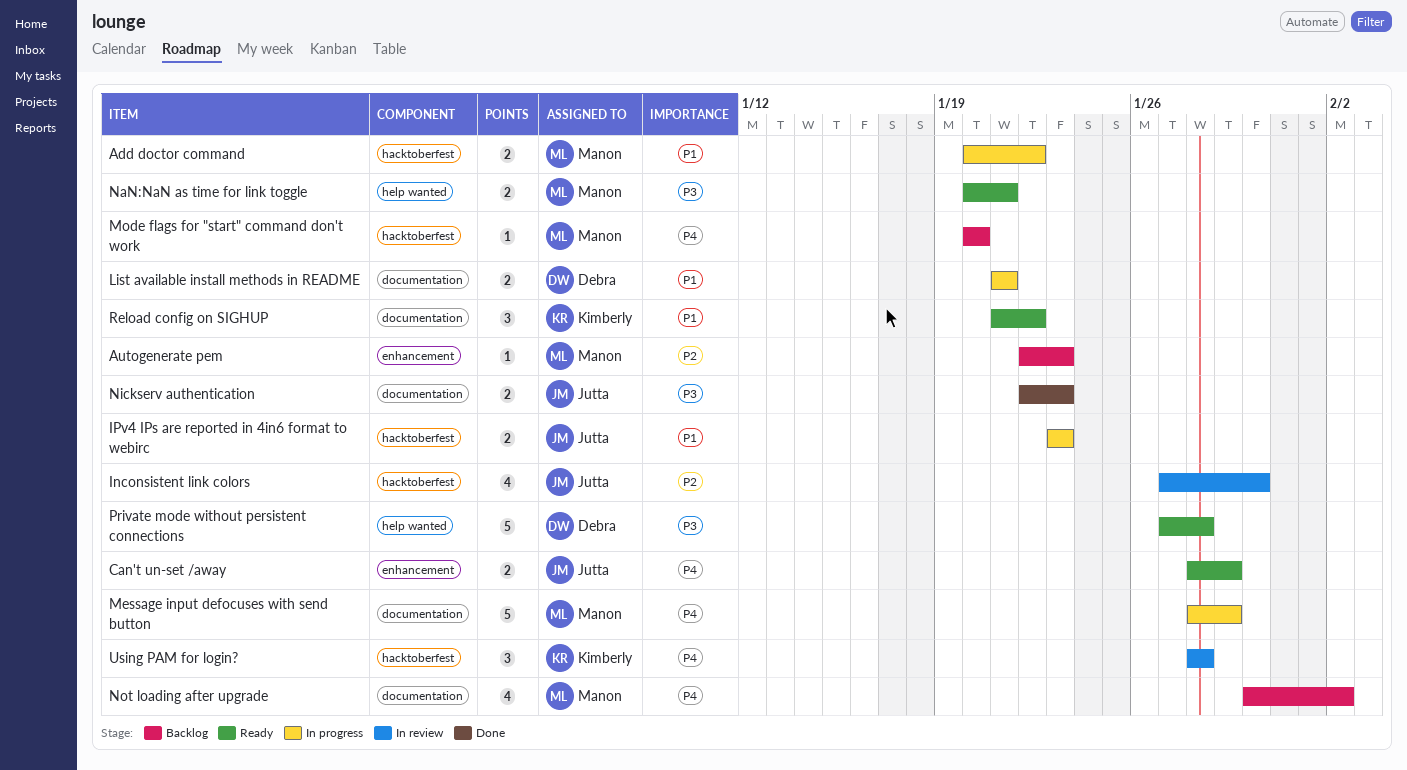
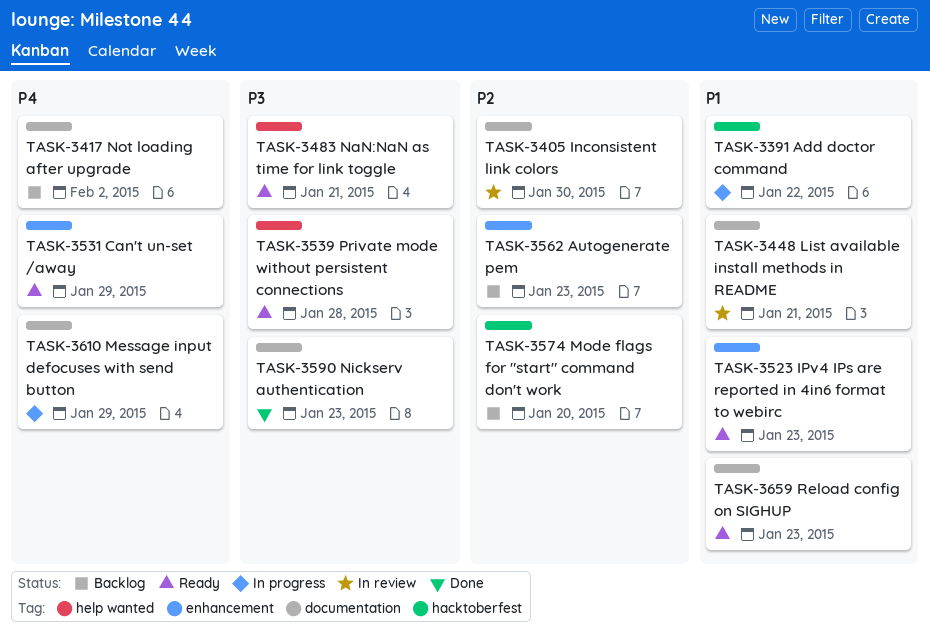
Inconsistent link colors, label: hacktoberfest -> documentation
IPv4 IPs are reported in 4in6 format to webirc, status: In progress -> Ready
IPv4 IPs are reported in 4in6 format to webirc, label: hacktoberfest -> enhancement
List available install methods in README, status: In progress -> In review
Mode flags for "start" command don't work, priority: P4 -> P2
Reload config on SIGHUP, due: Jan 22 -> Jan 23
Using PAM for login?: present -> none

